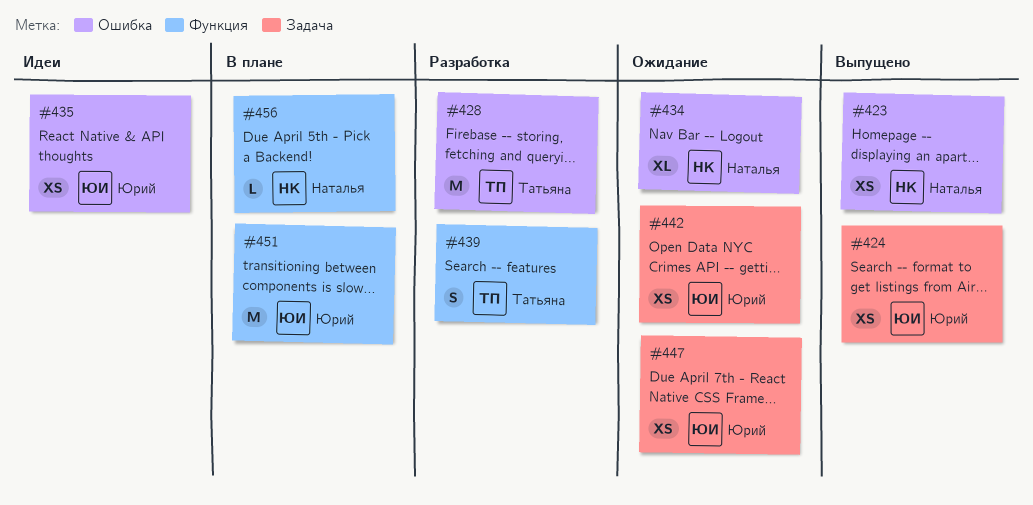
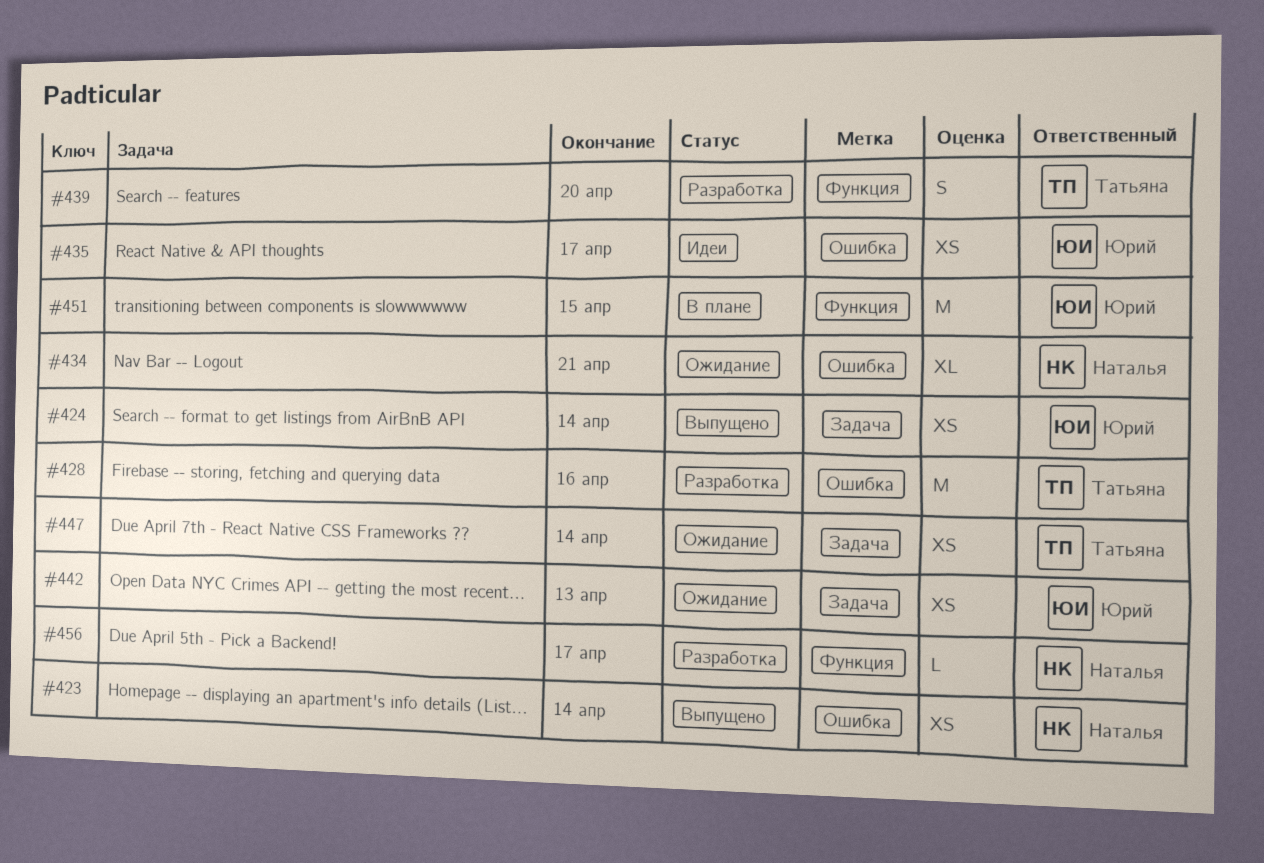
#447, owner: Юрий -> Татьяна
#456, status: В плане -> Разработка

